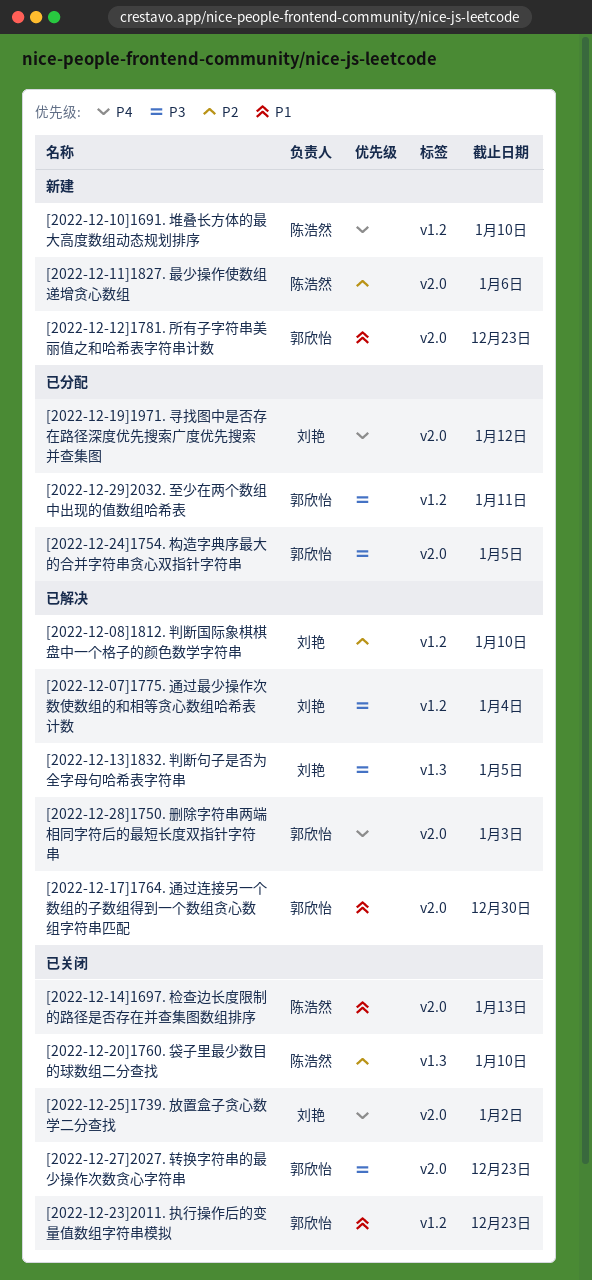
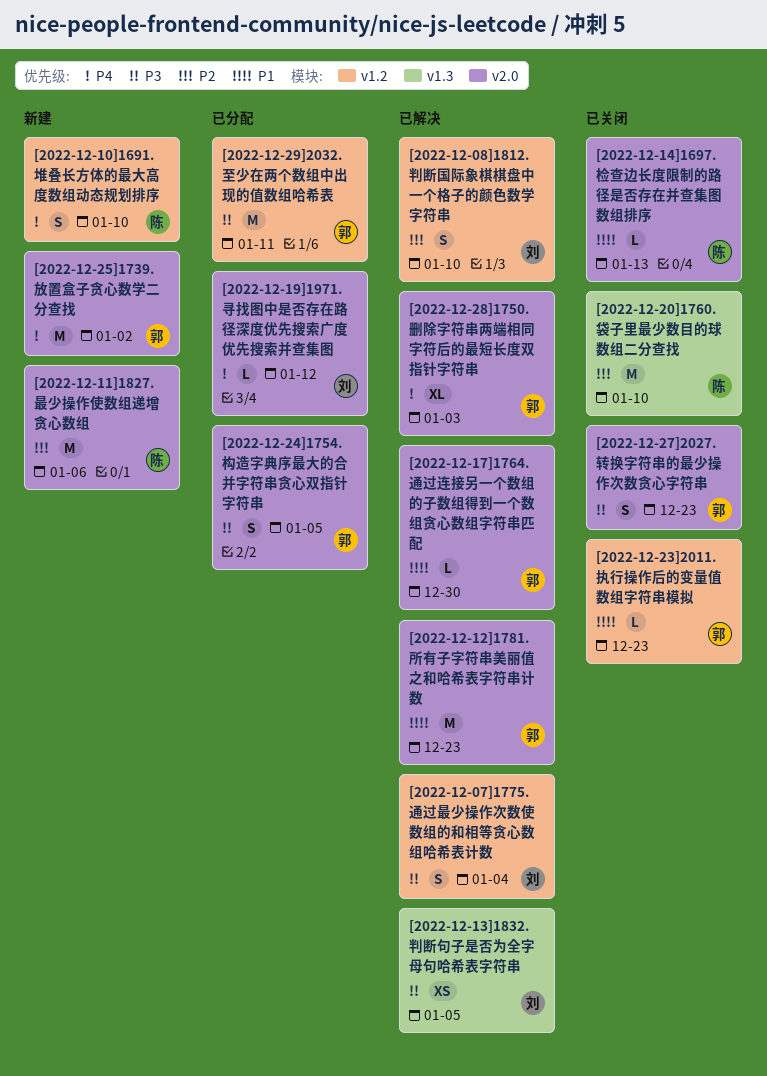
[2022-12-12]1781. 所有子字符串美丽值之和哈希表字符串计数, status: 新建 -> 已解决
[2022-12-25]1739. 放置盒子贪心数学二分查找, status: 已关闭 -> 新建
[2022-12-25]1739. 放置盒子贪心数学二分查找, owner: 刘艳 -> 郭欣怡

